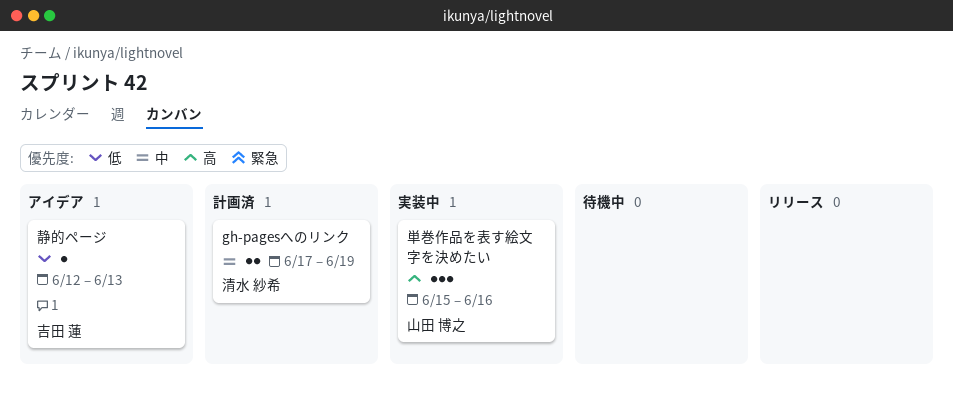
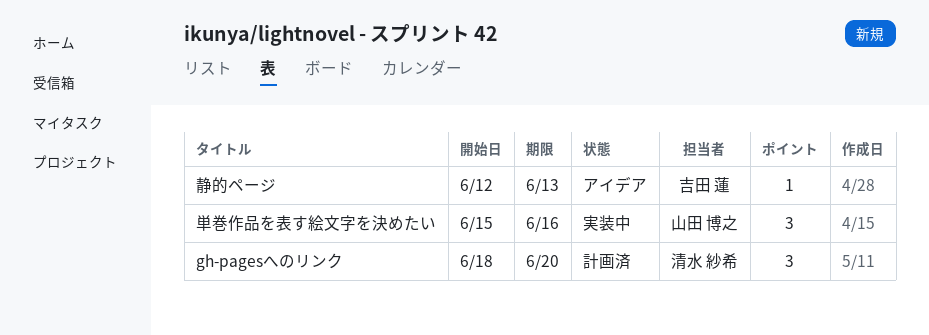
gh-pagesへのリンク, estimate: 2 -> 3
gh-pagesへのリンク, start: Jun 17 -> Jun 18
gh-pagesへのリンク, due: Jun 19 -> Jun 20

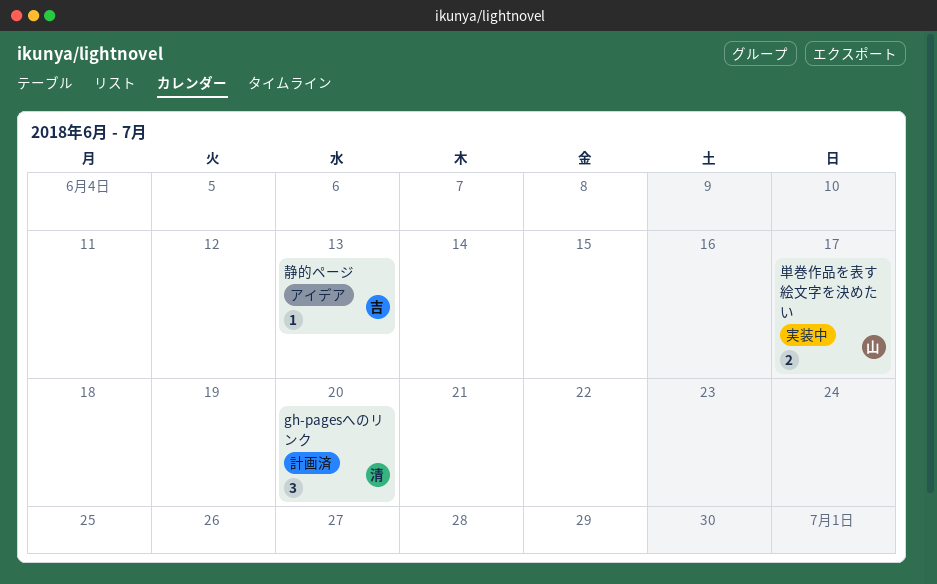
単巻作品を表す絵文字を決めたい, estimate: 3 -> 2
単巻作品を表す絵文字を決めたい, due: Jun 16 -> Jun 17

